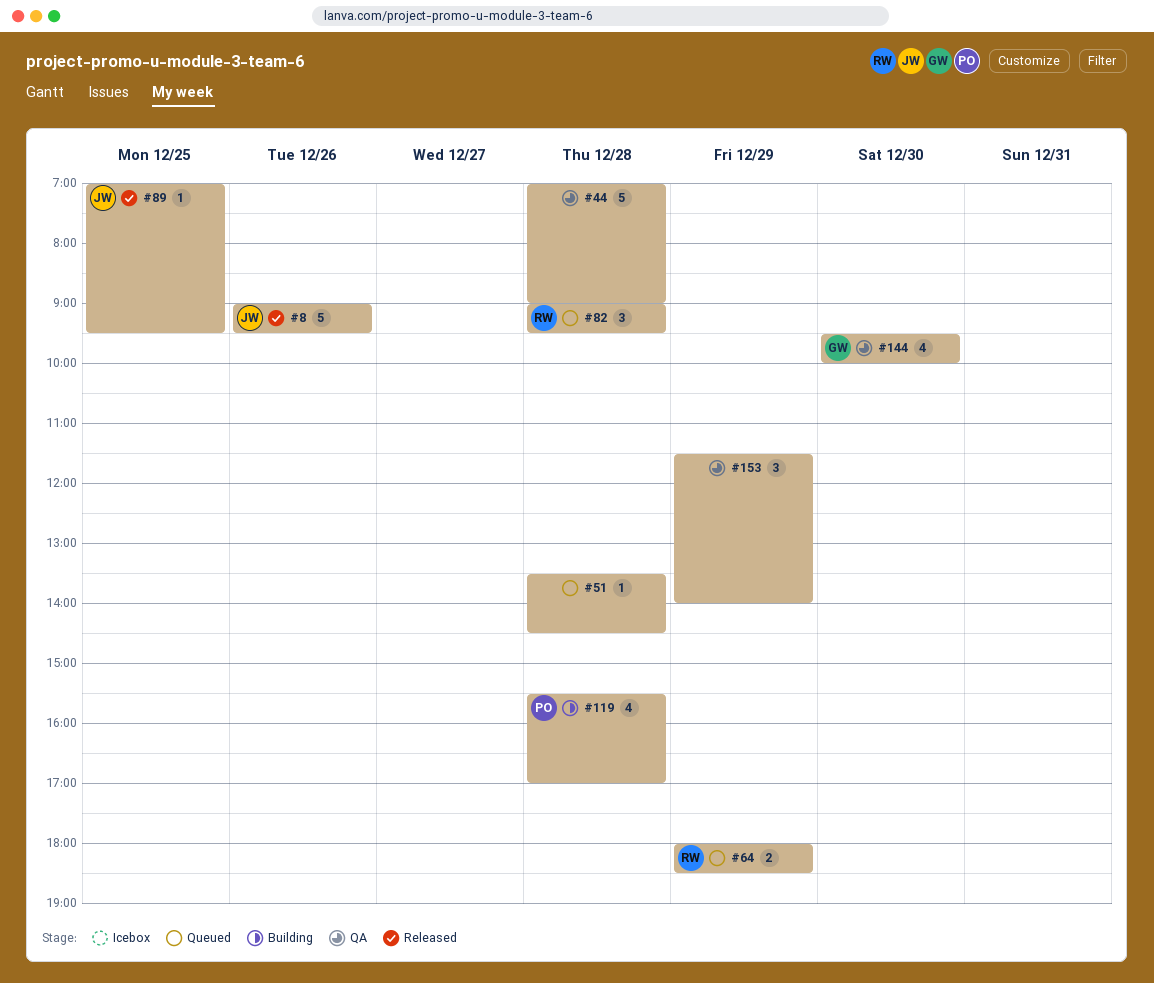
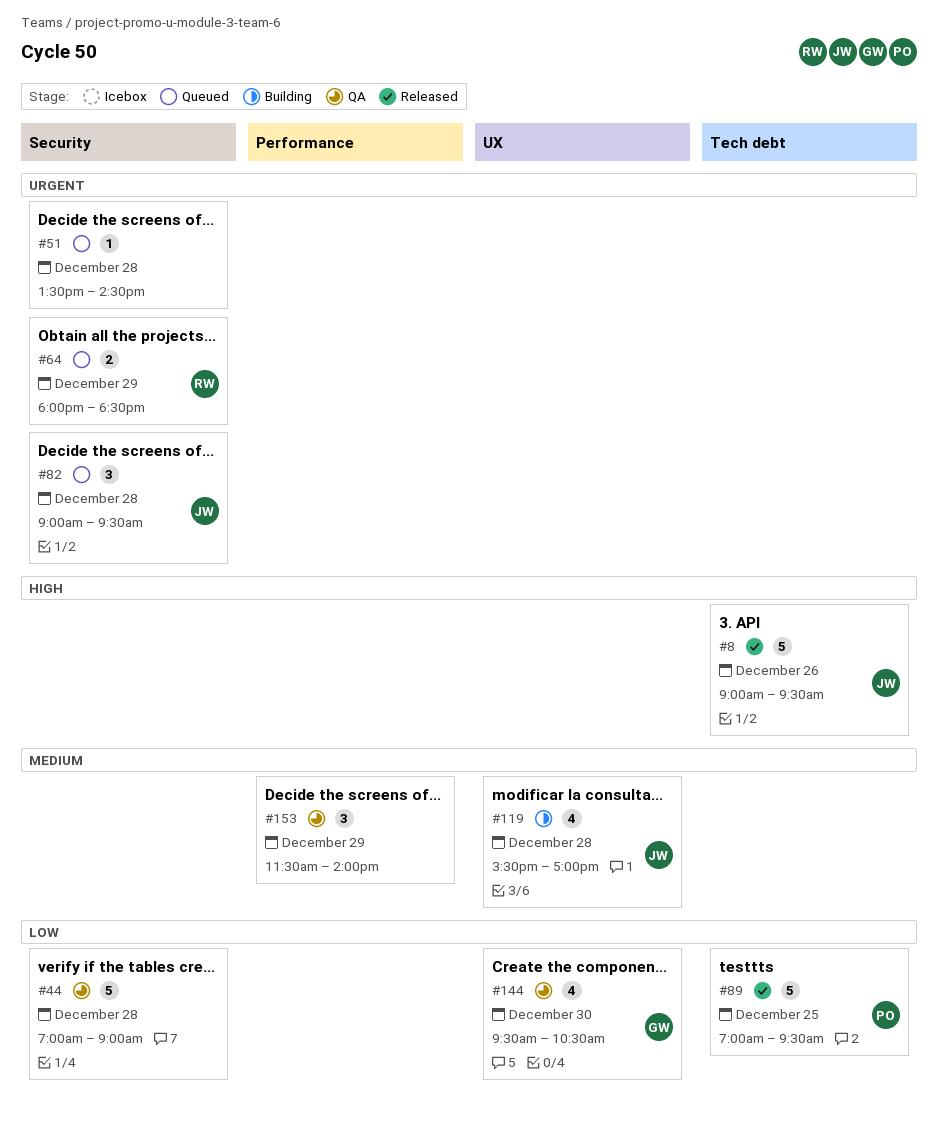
#82, owner: RW -> JW
#89, owner: JW -> PO
#89, estimate: 1 -> 5
#119, owner: PO -> JW
#144, ends: 10:00 -> 10:30

